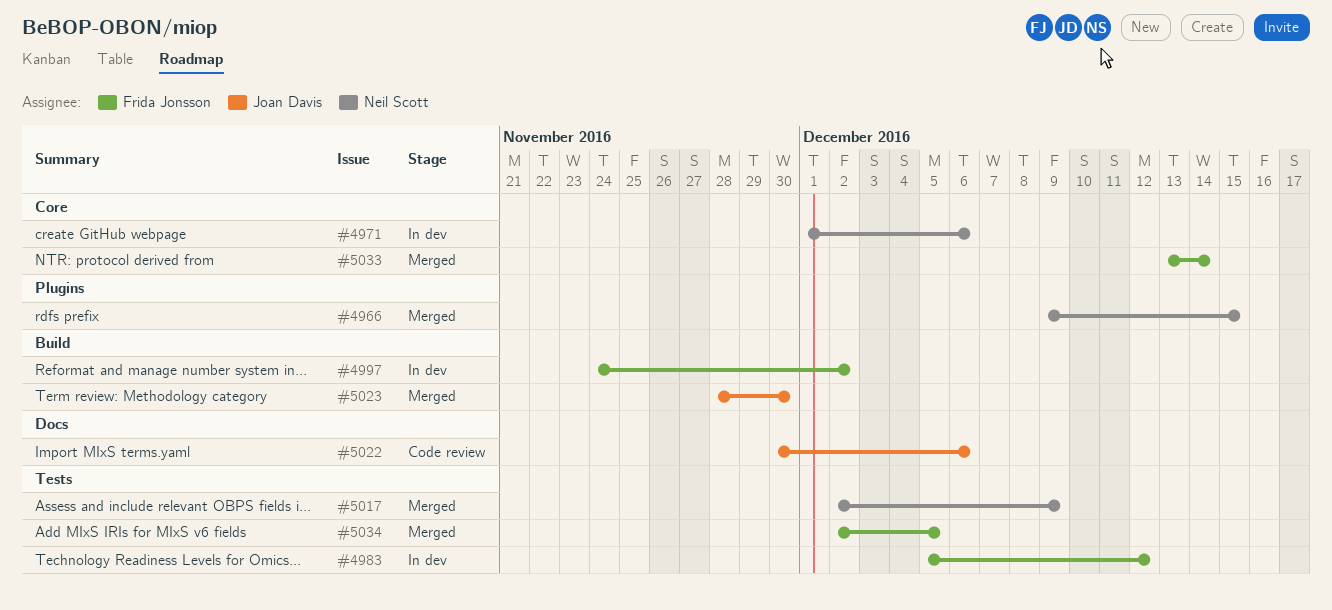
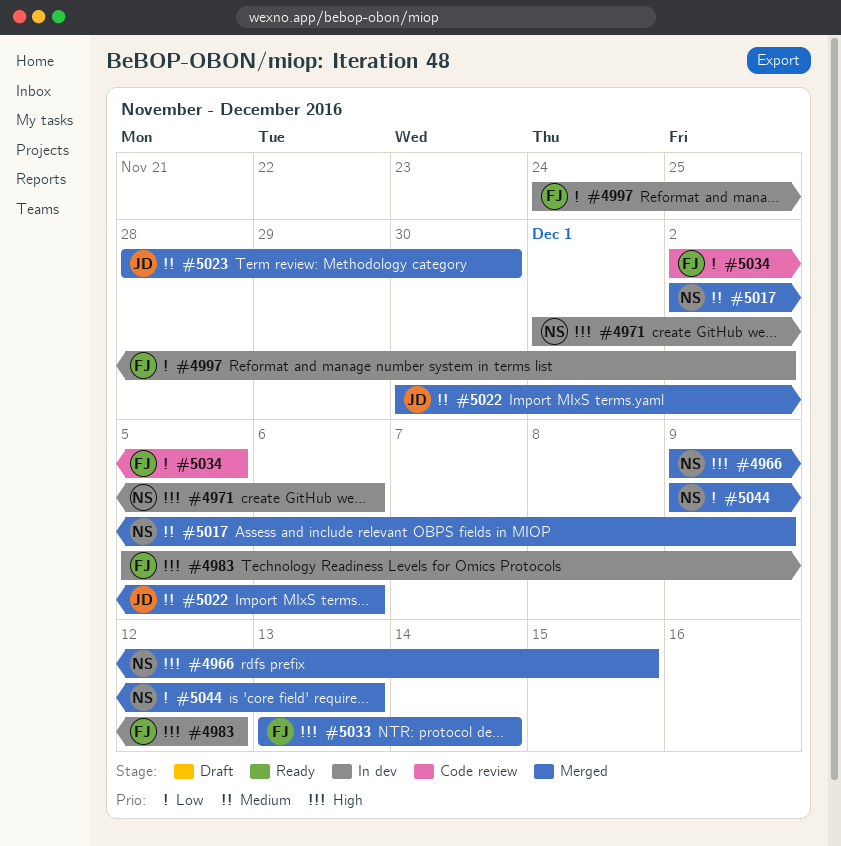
#5022, status: Code review -> Merged
#5034, status: Merged -> Code review
#5044: none -> present

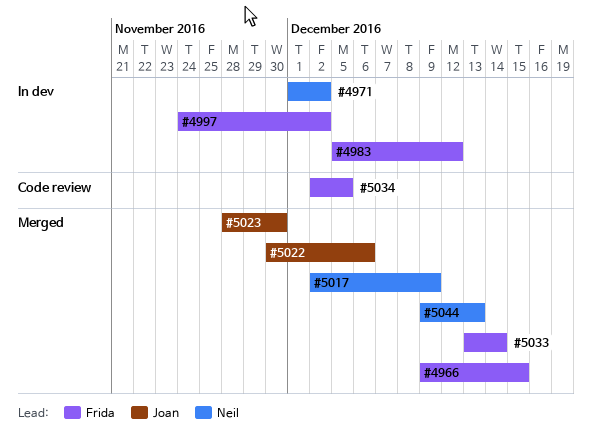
#4966, owner: Neil -> Frida
#4971, due: Dec 6 -> Dec 2

